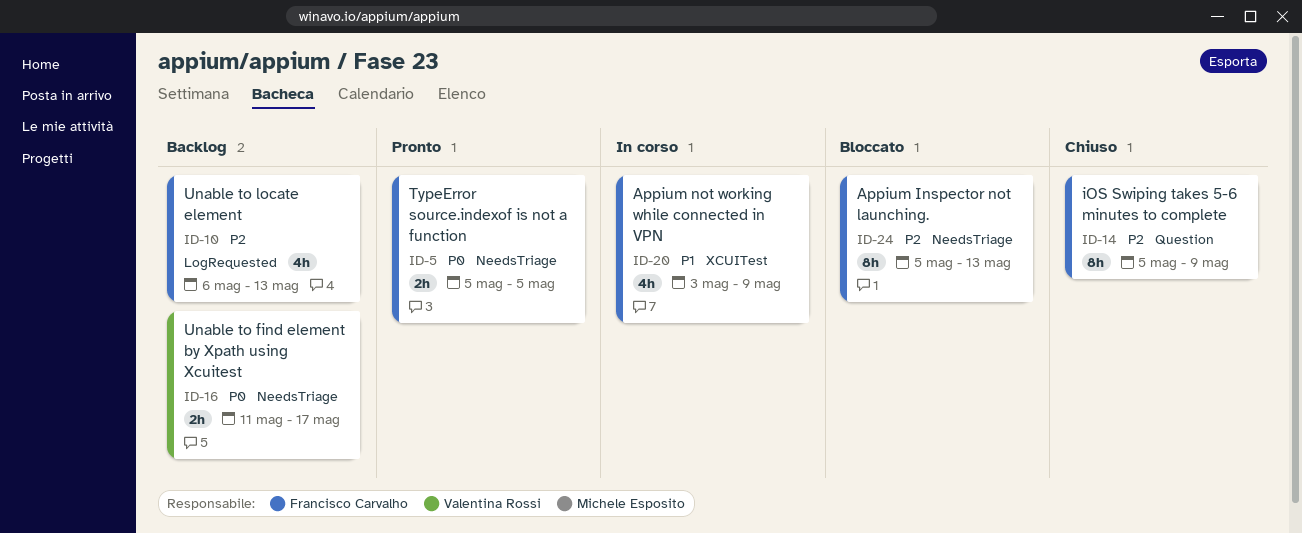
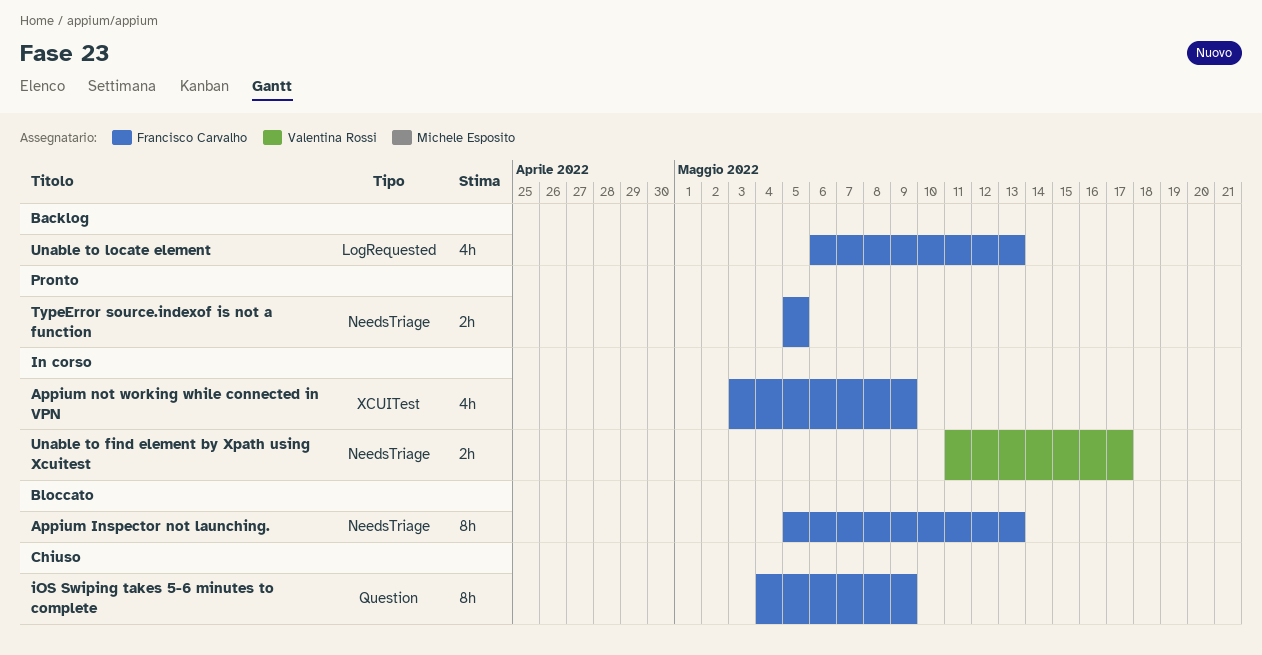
iOS Swiping takes 5-6 minutes to complete, start: May 5 -> May 4
Unable to find element by Xpath using Xcuitest, status: Backlog -> In corso

